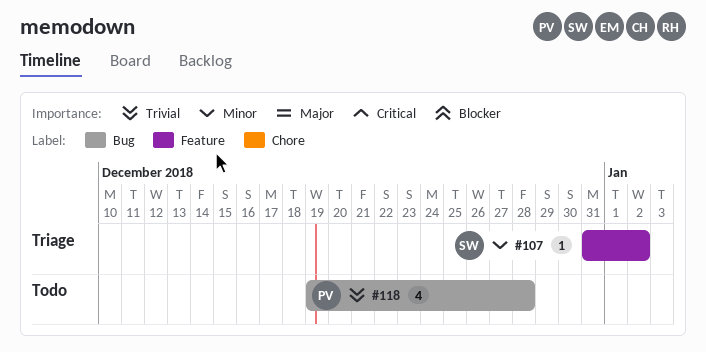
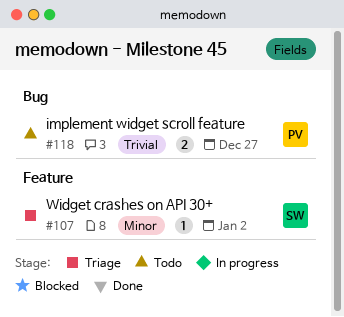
#118, estimate: 4 -> 2
#118, due: Dec 28 -> Dec 27

